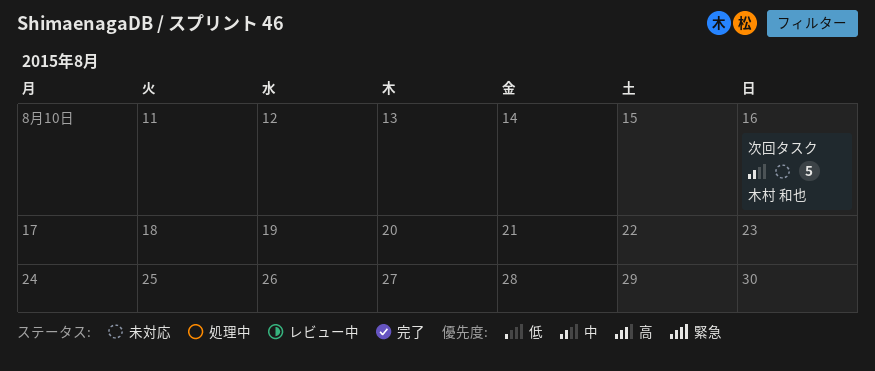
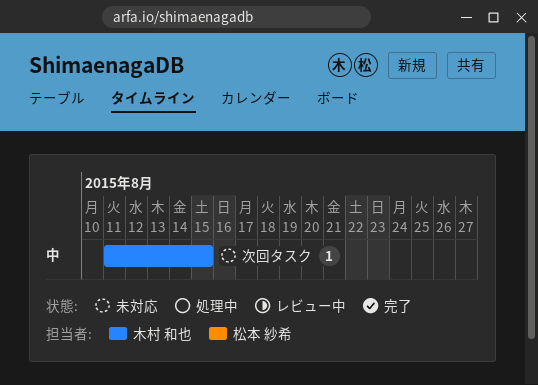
次回タスク, estimate: 5 -> 1
次回タスク, due: Aug 16 -> Aug 15

